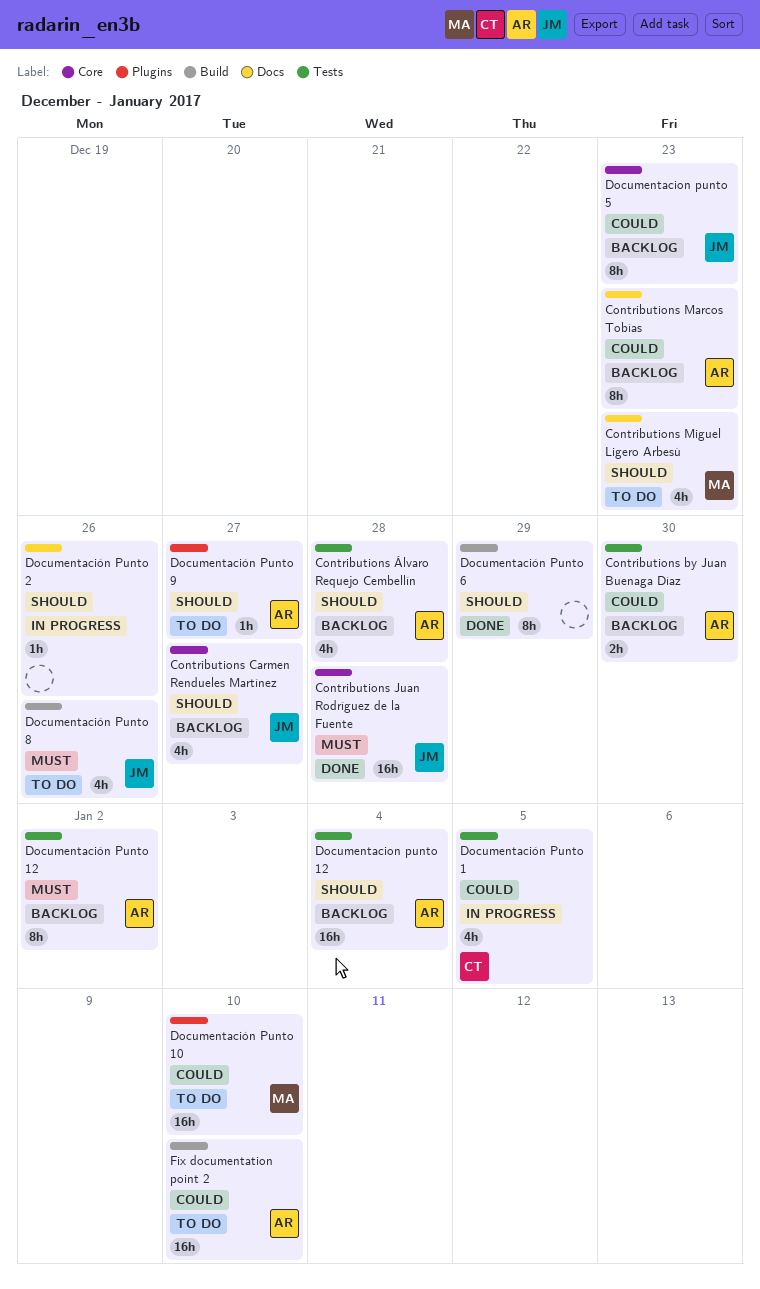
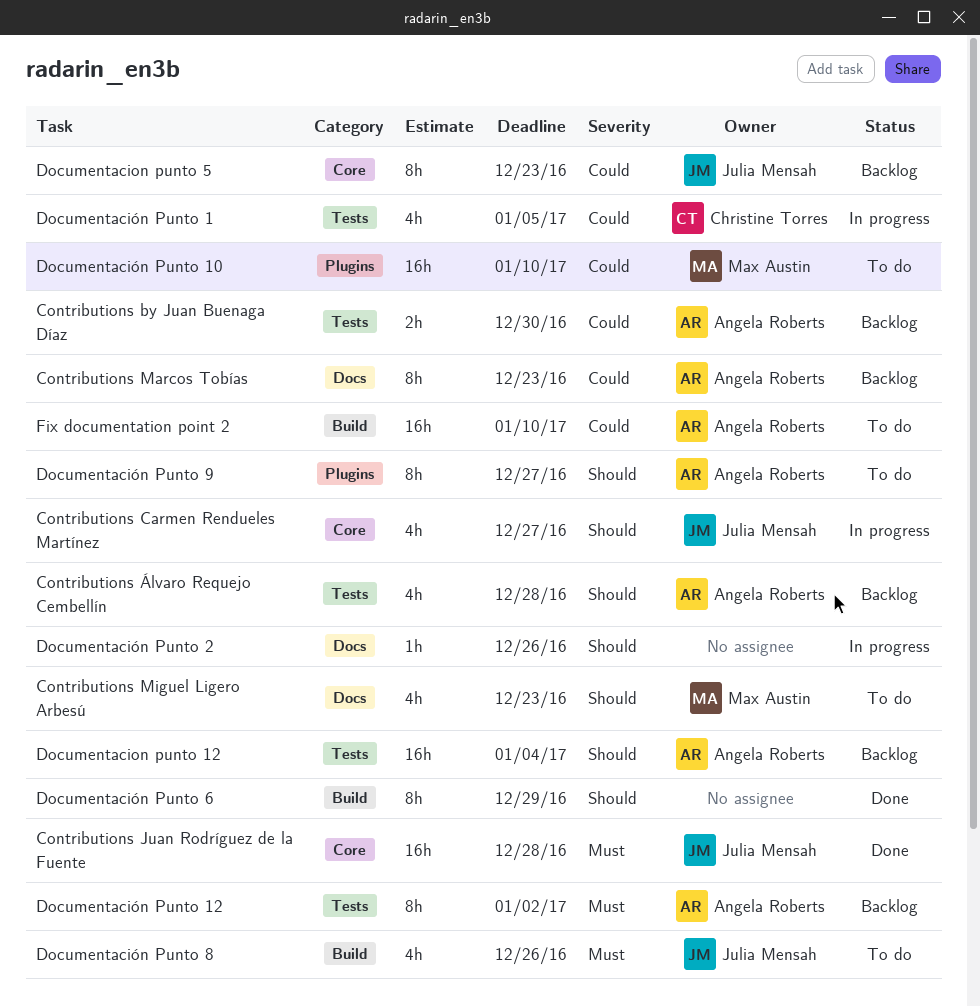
Contributions Carmen Rendueles Martínez, status: Backlog -> In progress
Documentación Punto 9, estimate: 1h -> 8h

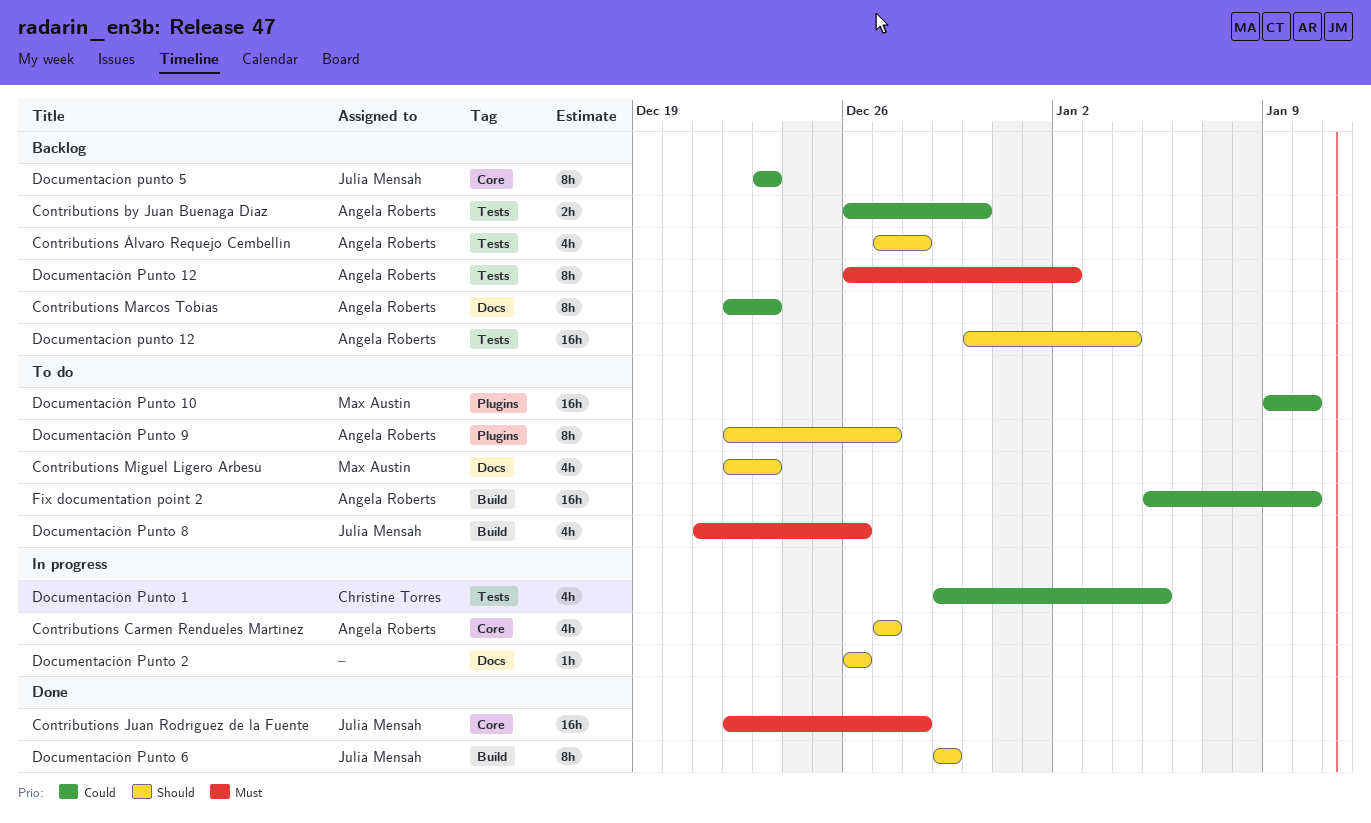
Contributions Carmen Rendueles Martínez, owner: Julia Mensah -> Angela Roberts
Documentación Punto 6, owner: none -> Julia Mensah

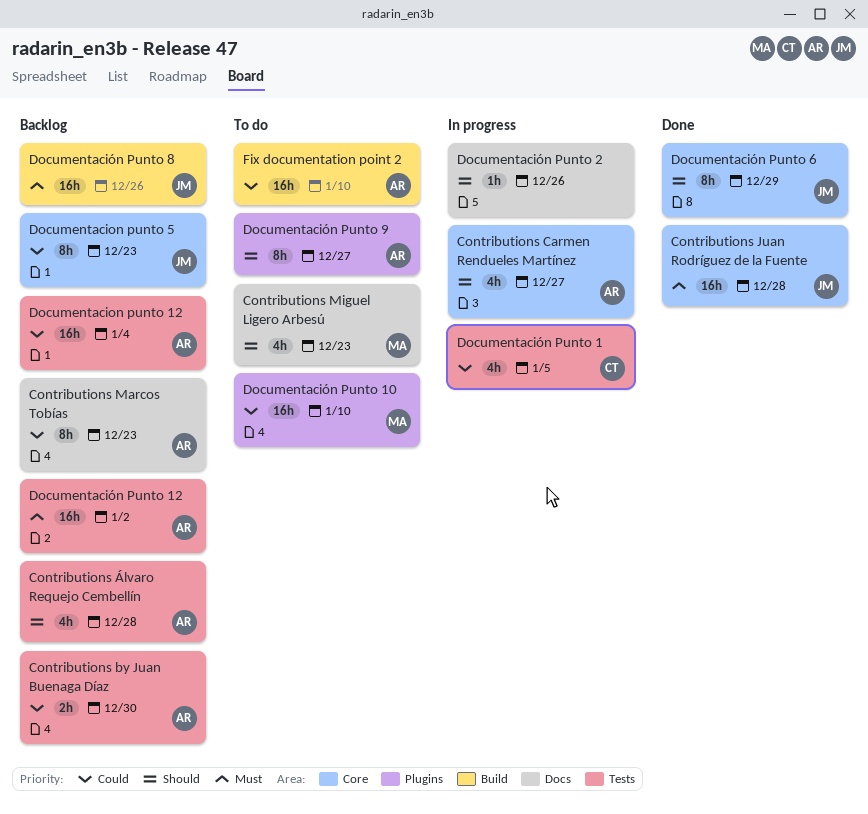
Documentacion punto 12, priority: Should -> Could
Documentación Punto 12, estimate: 8h -> 16h
Documentación Punto 6, label: Build -> Core
Documentación Punto 8, status: To do -> Backlog
Documentación Punto 8, estimate: 4h -> 16h

